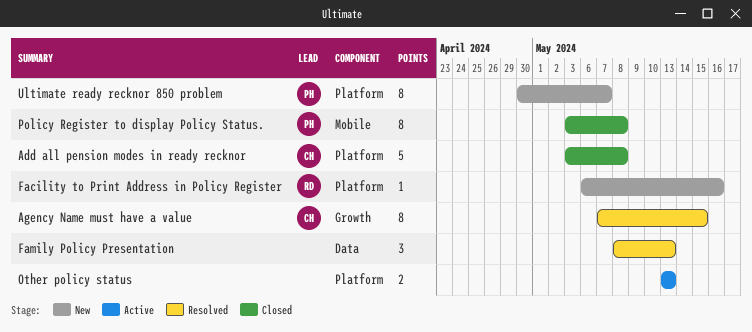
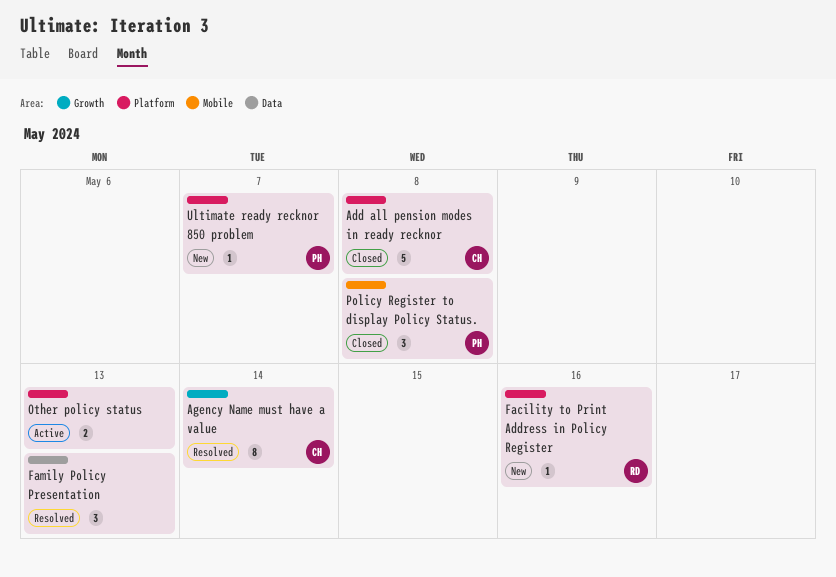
Agency Name must have a value, due: May 15 -> May 14
Policy Register to display Policy Status., estimate: 8 -> 3
Ultimate ready recknor 850 problem, estimate: 8 -> 1

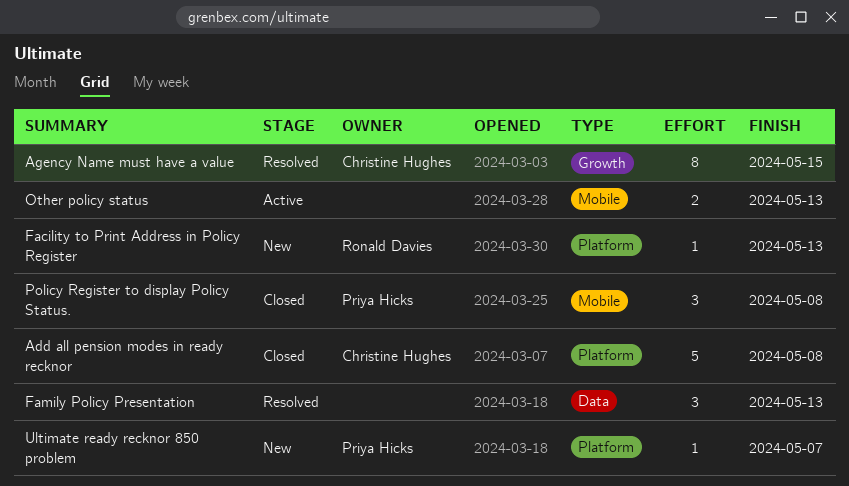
Agency Name must have a value, due: May 14 -> May 15
Facility to Print Address in Policy Register, due: May 16 -> May 13
Other policy status, label: Platform -> Mobile

